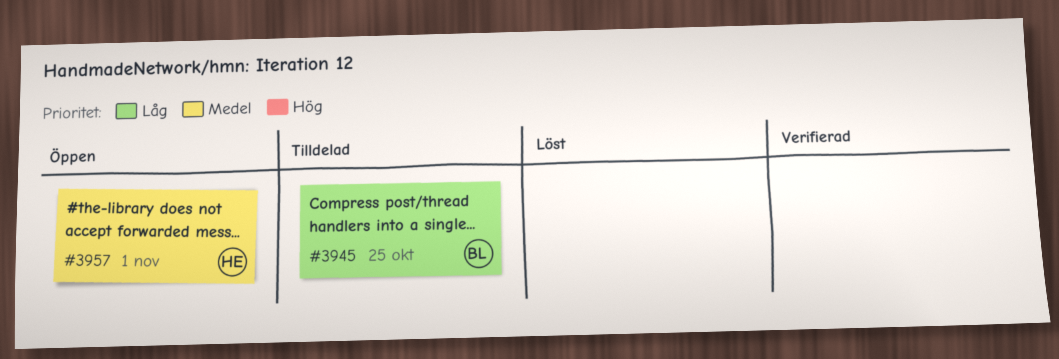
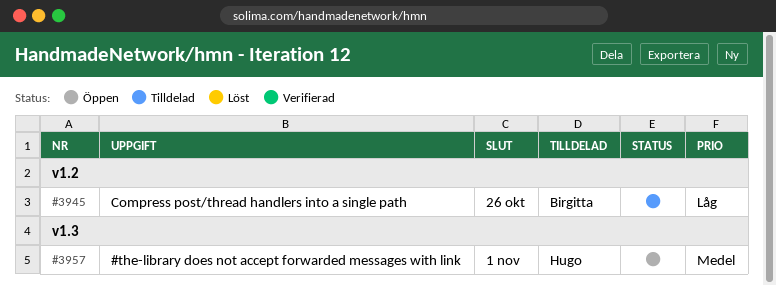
#3945, due: Oct 25 -> Oct 26

